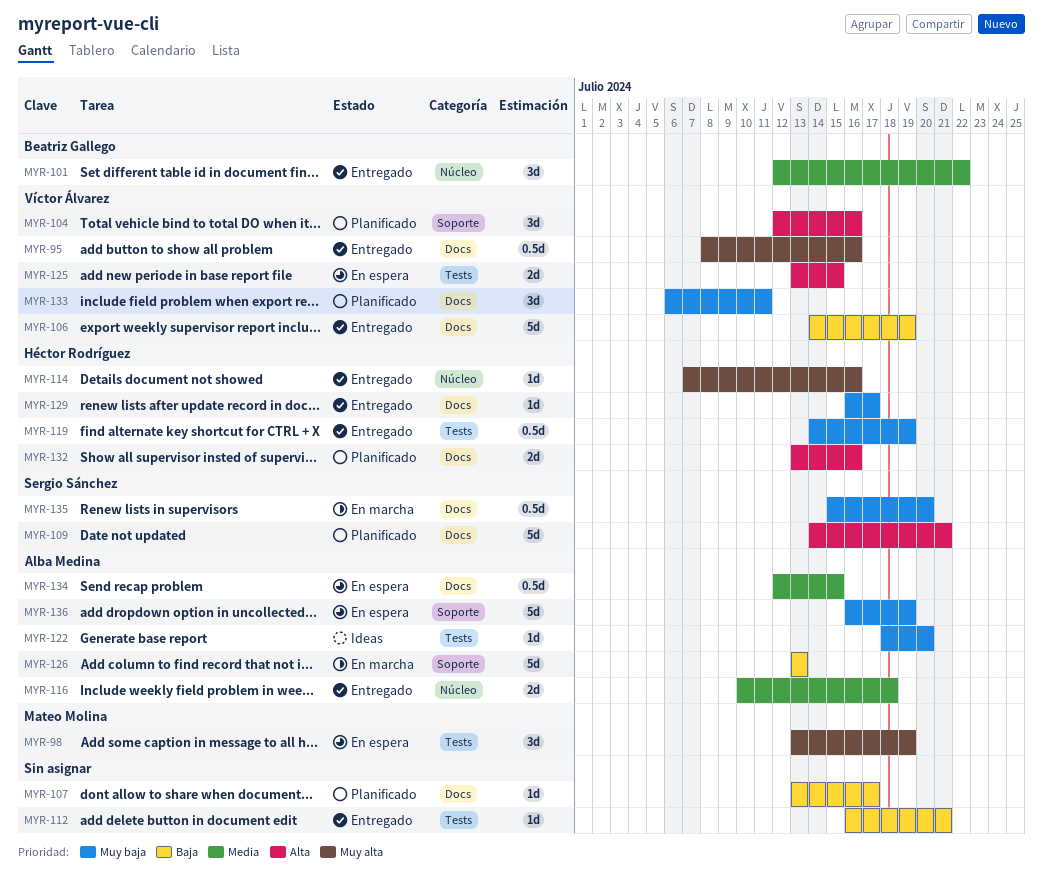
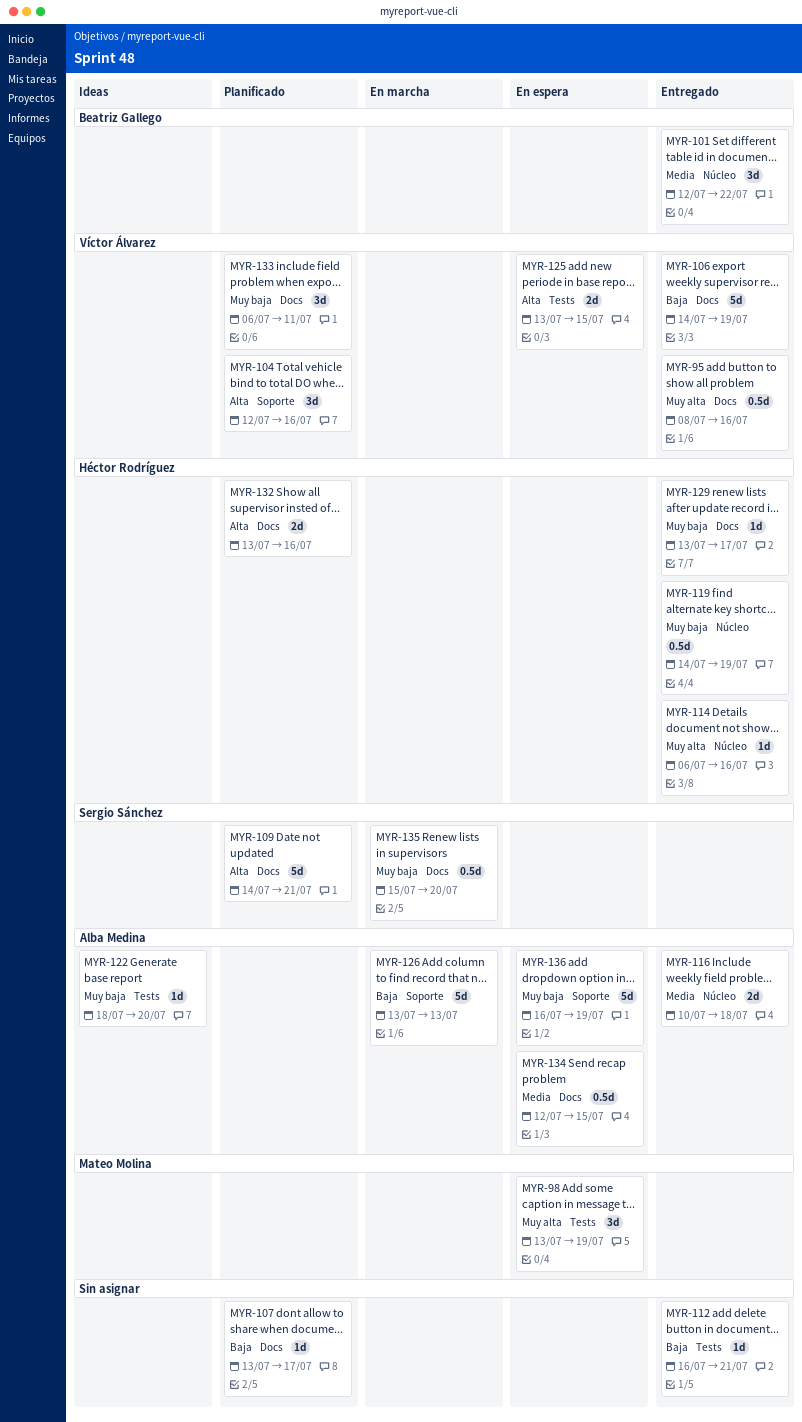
MYR-114, start: Jul 7 -> Jul 6
MYR-119, label: Tests -> Núcleo
MYR-129, start: Jul 16 -> Jul 13

